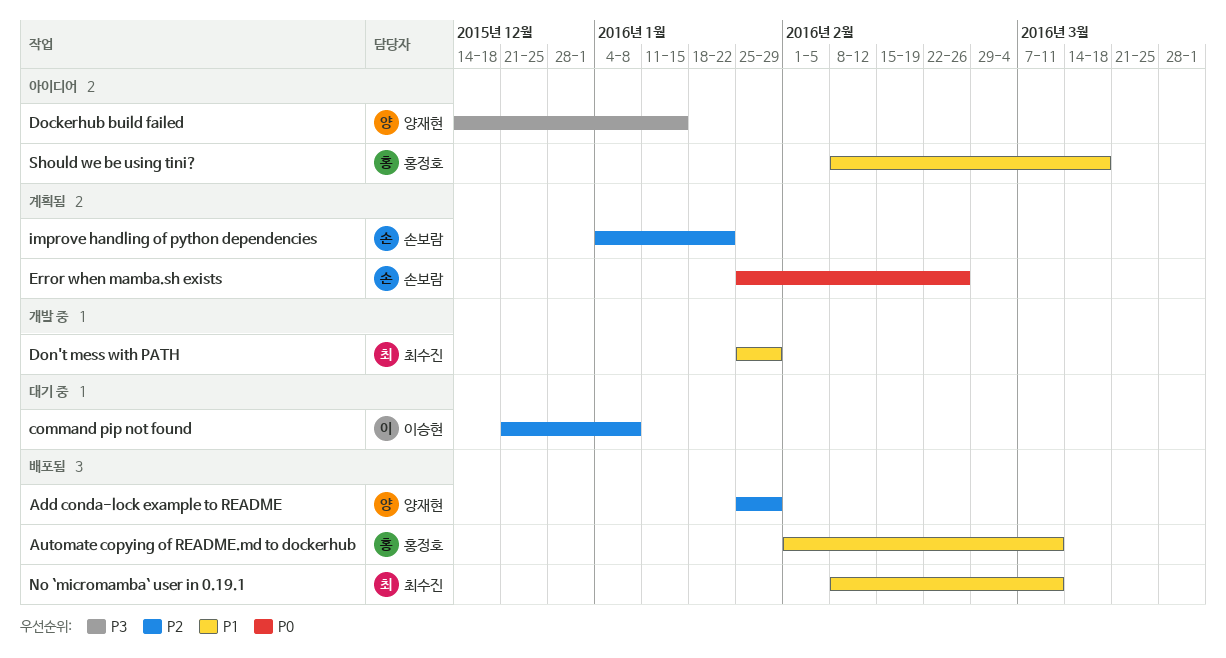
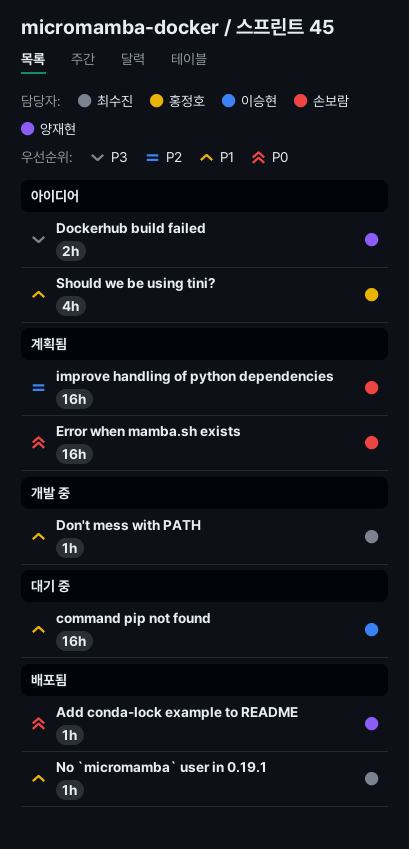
Add conda-lock example to README, priority: P2 -> P0
Automate copying of README.md to dockerhub: present -> none
command pip not found, priority: P2 -> P1

